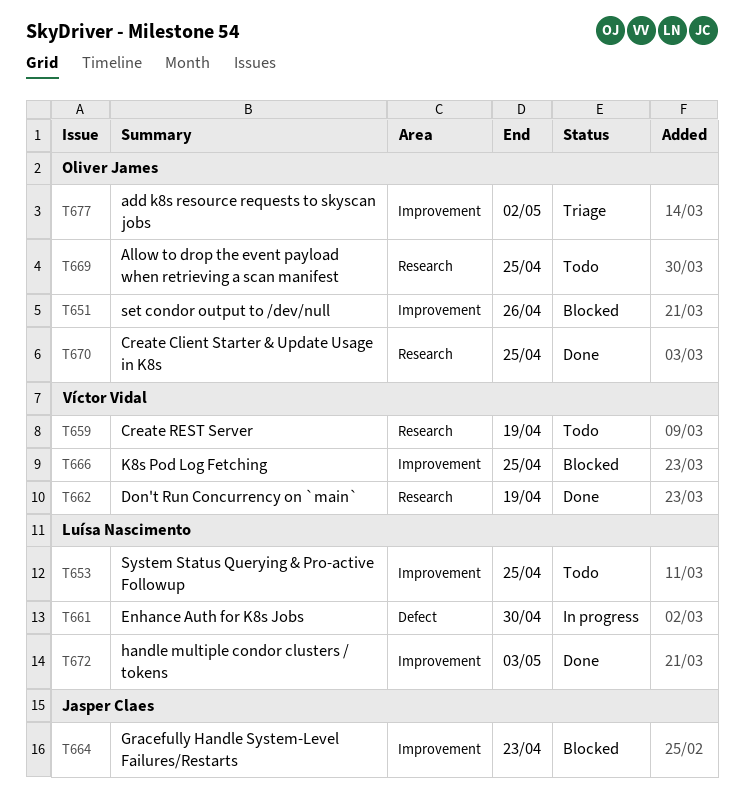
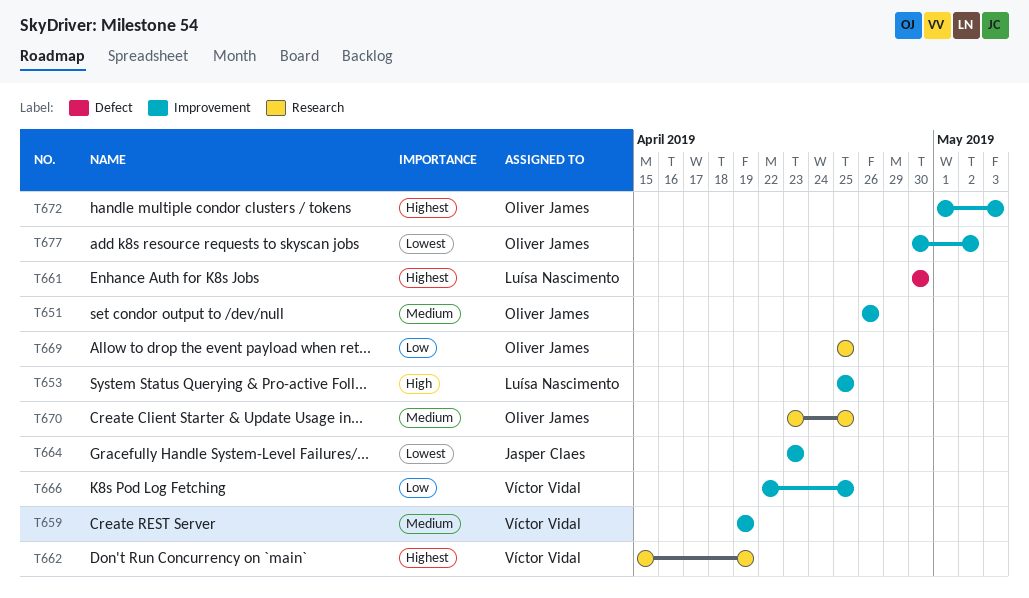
T659, label: Research -> Improvement
T672, owner: Luísa Nascimento -> Oliver James

